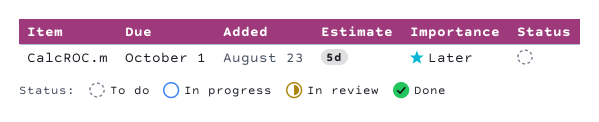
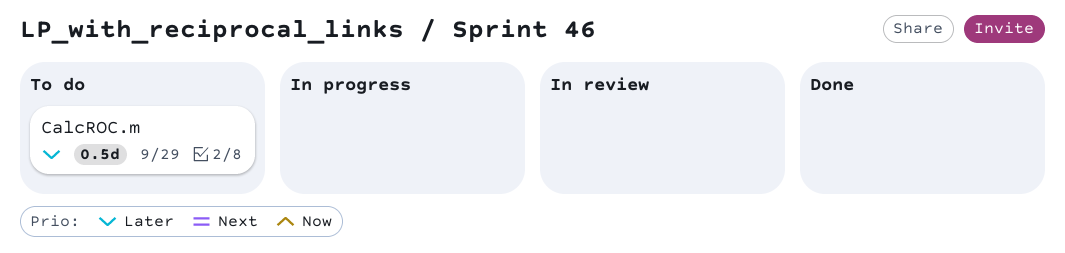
CalcROC.m, estimate: 5d -> 0.5d
CalcROC.m, due: Oct 1 -> Sep 29

